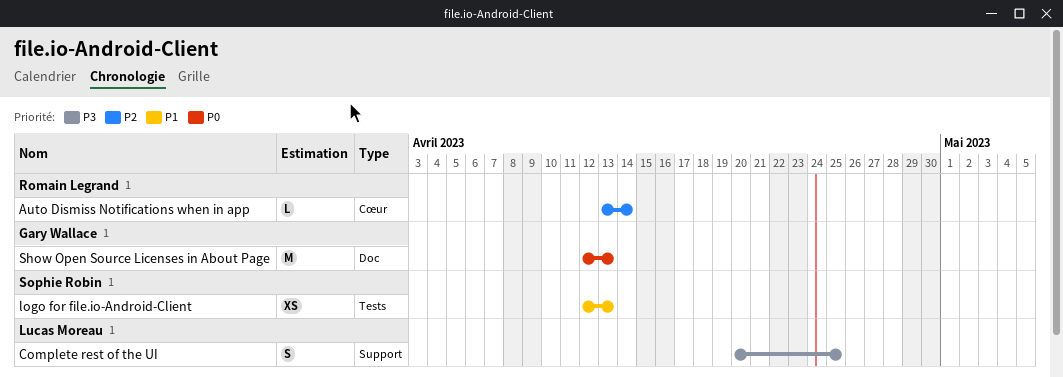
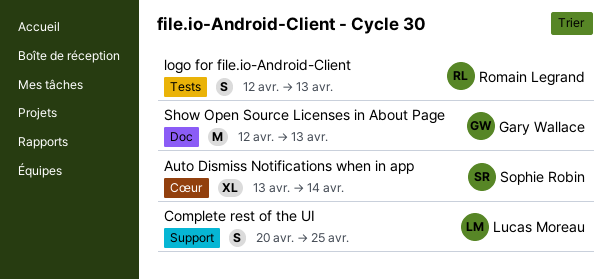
Auto Dismiss Notifications when in app, owner: Romain Legrand -> Sophie Robin
Auto Dismiss Notifications when in app, estimate: L -> XL
logo for file.io-Android-Client, owner: Sophie Robin -> Romain Legrand
logo for file.io-Android-Client, estimate: XS -> S

